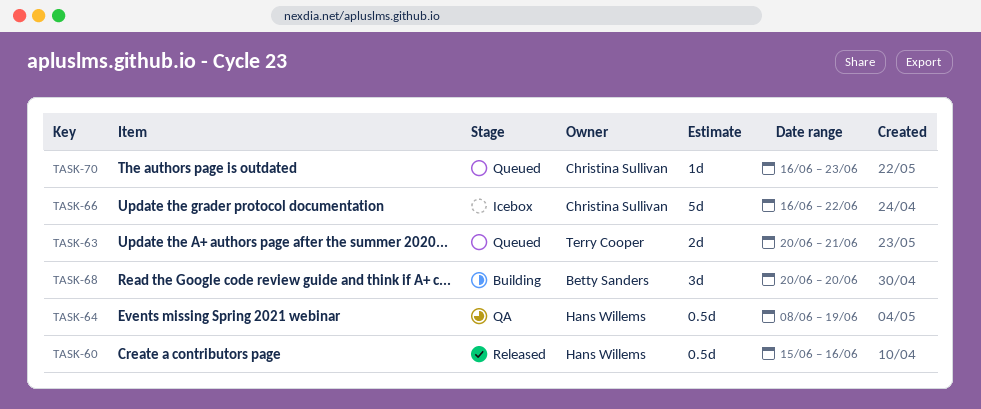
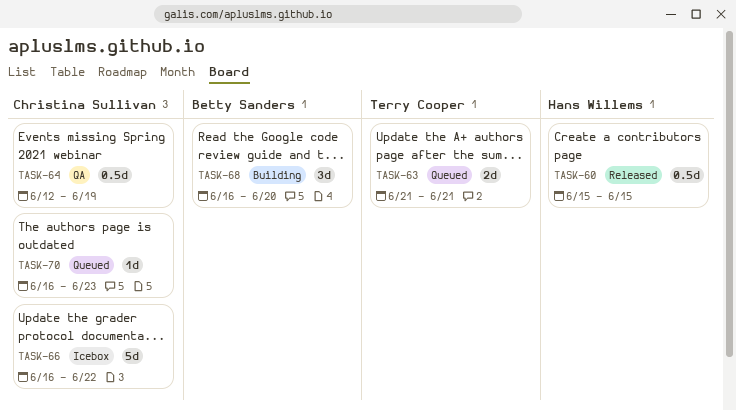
TASK-60, due: Jun 16 -> Jun 15
TASK-63, start: Jun 20 -> Jun 21
TASK-64, owner: Hans Willems -> Christina Sullivan
TASK-64, start: Jun 8 -> Jun 12
TASK-68, start: Jun 20 -> Jun 16

